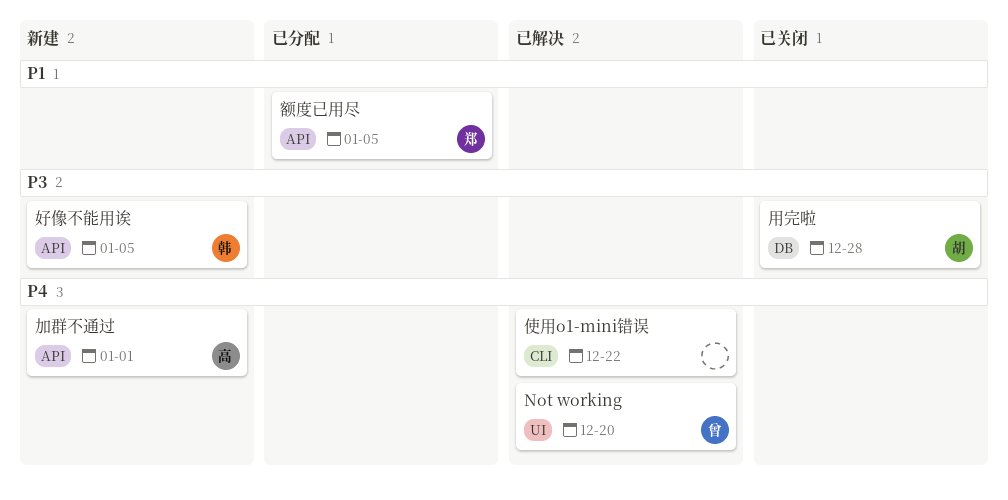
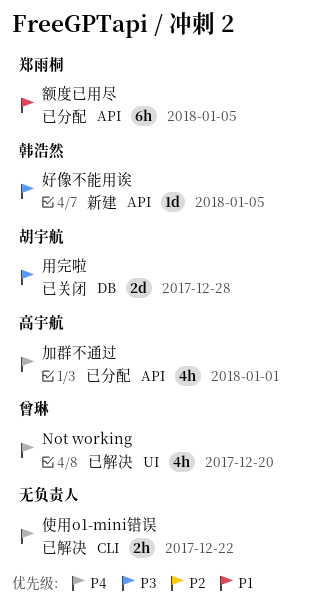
加群不通过, status: 新建 -> 已分配

